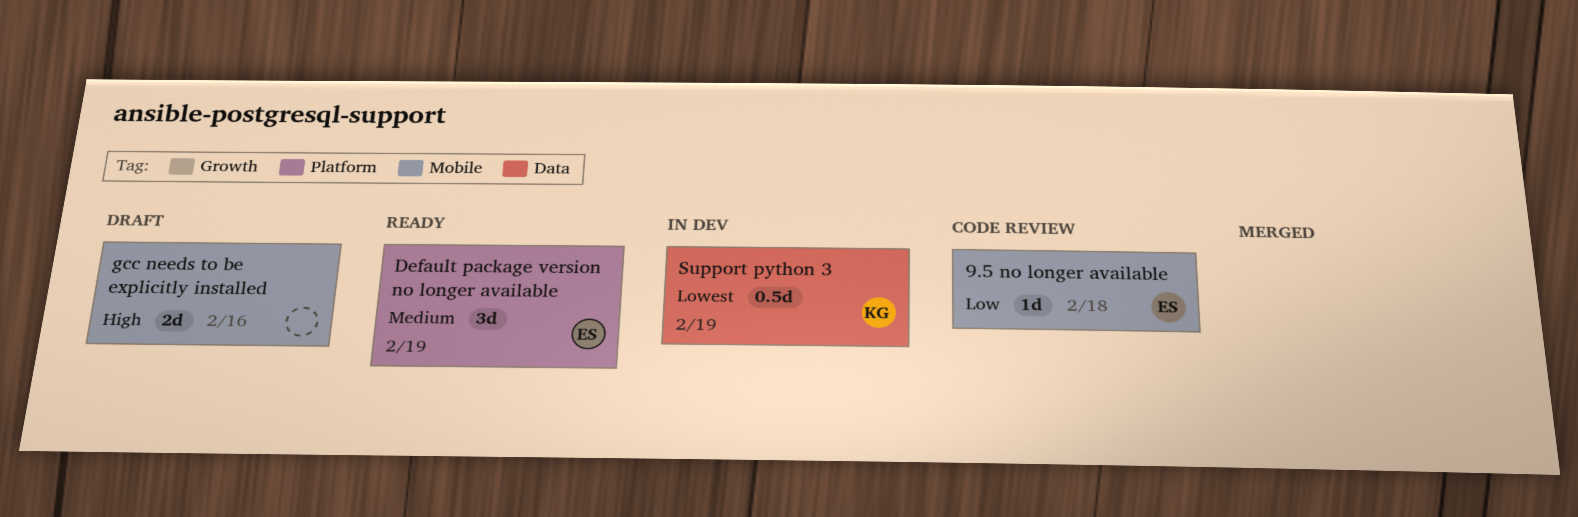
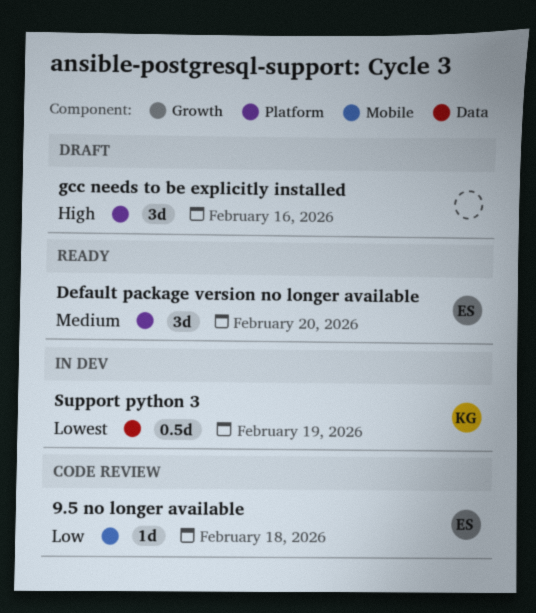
Default package version no longer available, due: Feb 19 -> Feb 20
gcc needs to be explicitly installed, label: Mobile -> Platform
gcc needs to be explicitly installed, estimate: 2d -> 3d

